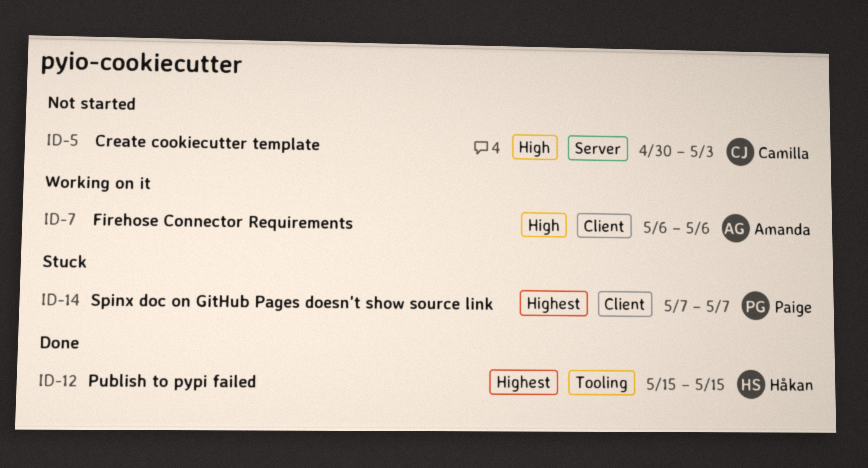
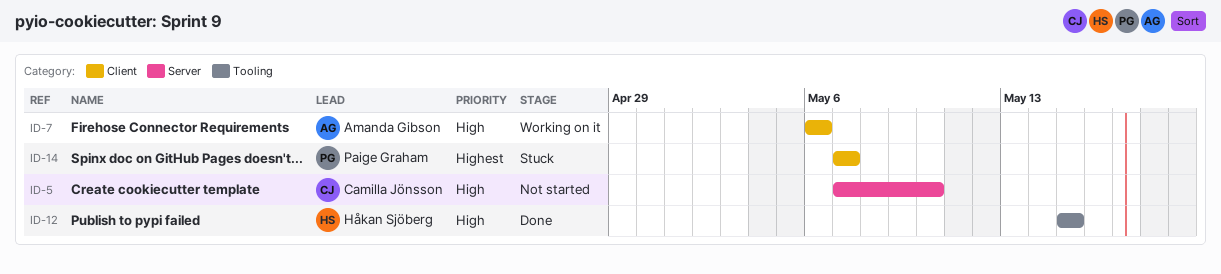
ID-5, start: Apr 30 -> May 7
ID-5, due: May 3 -> May 10
ID-12, priority: Highest -> High

